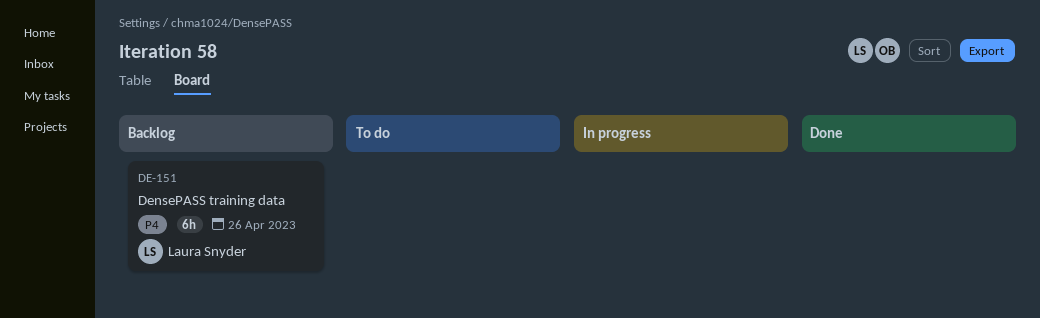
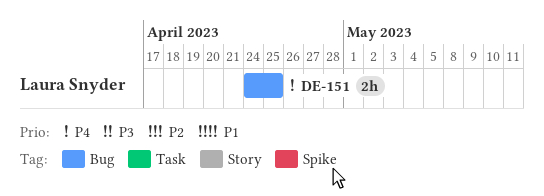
DE-151, estimate: 6h -> 2h
DE-151, due: Apr 26 -> Apr 25

